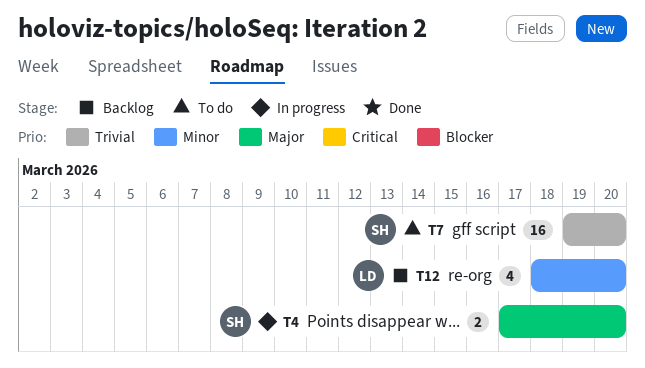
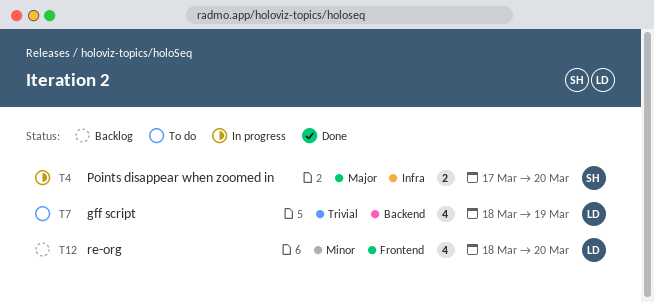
T7, owner: SH -> LD
T7, estimate: 16 -> 4
T7, start: Mar 19 -> Mar 18
T7, due: Mar 20 -> Mar 19

